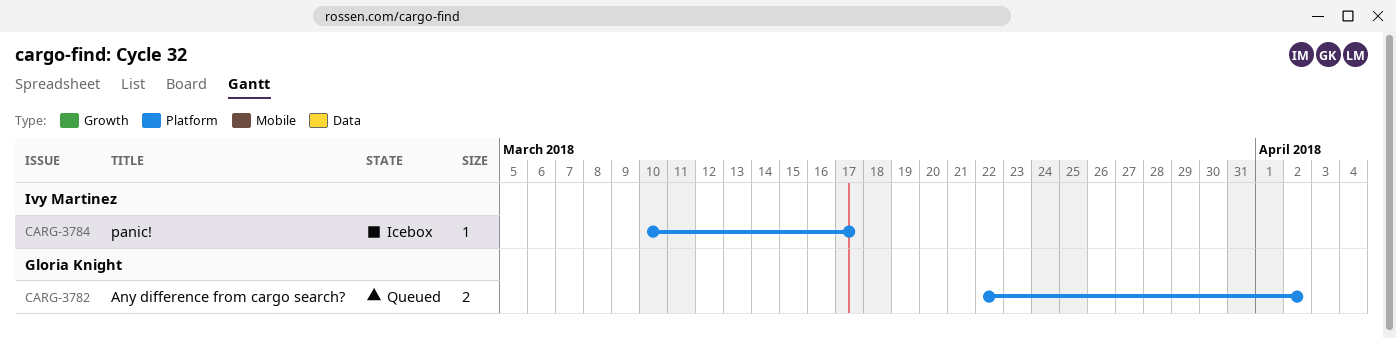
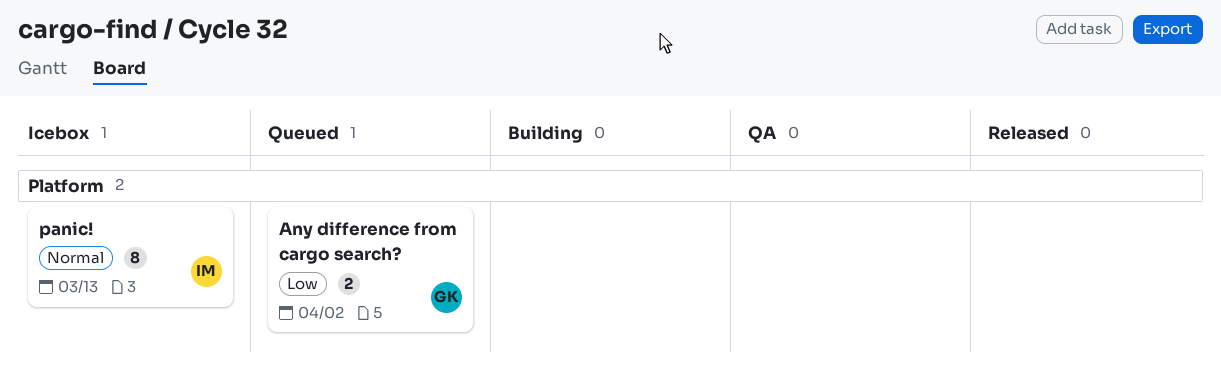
panic!, estimate: 1 -> 8
panic!, due: Mar 17 -> Mar 13

